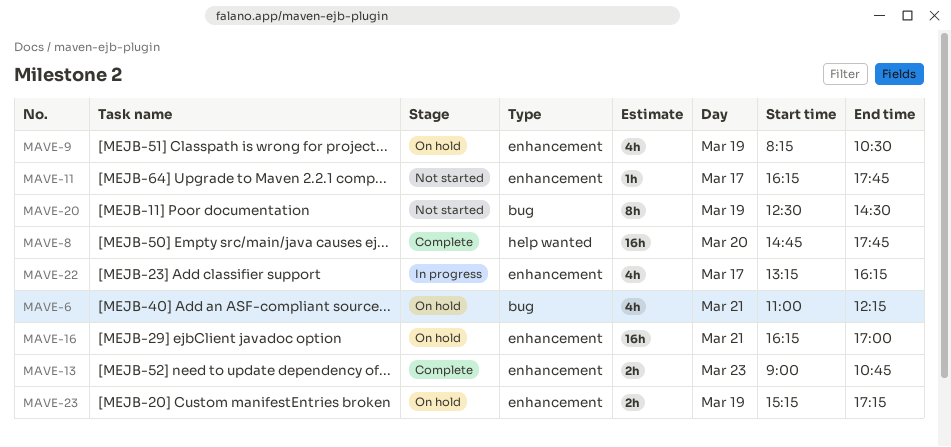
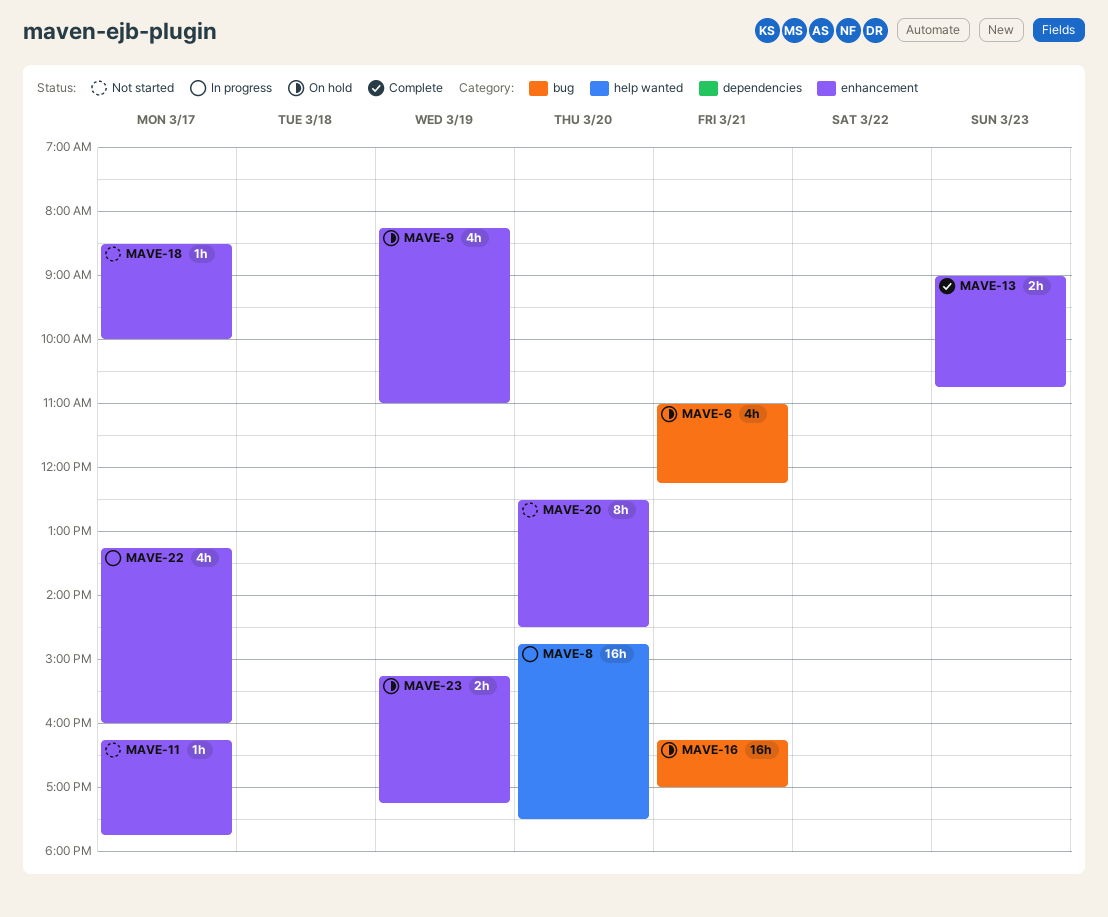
MAVE-8, status: Complete -> In progress
MAVE-8, ends: 17:45 -> 17:30
MAVE-9, ends: 10:30 -> 11:00
MAVE-16, label: enhancement -> bug
MAVE-18: none -> present
MAVE-20, label: bug -> enhancement
MAVE-20, day: Mar 19 -> Mar 20
MAVE-22, ends: 16:15 -> 16:00

